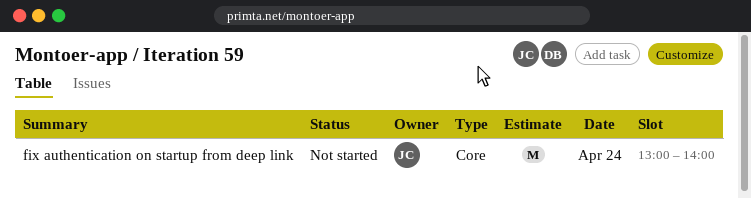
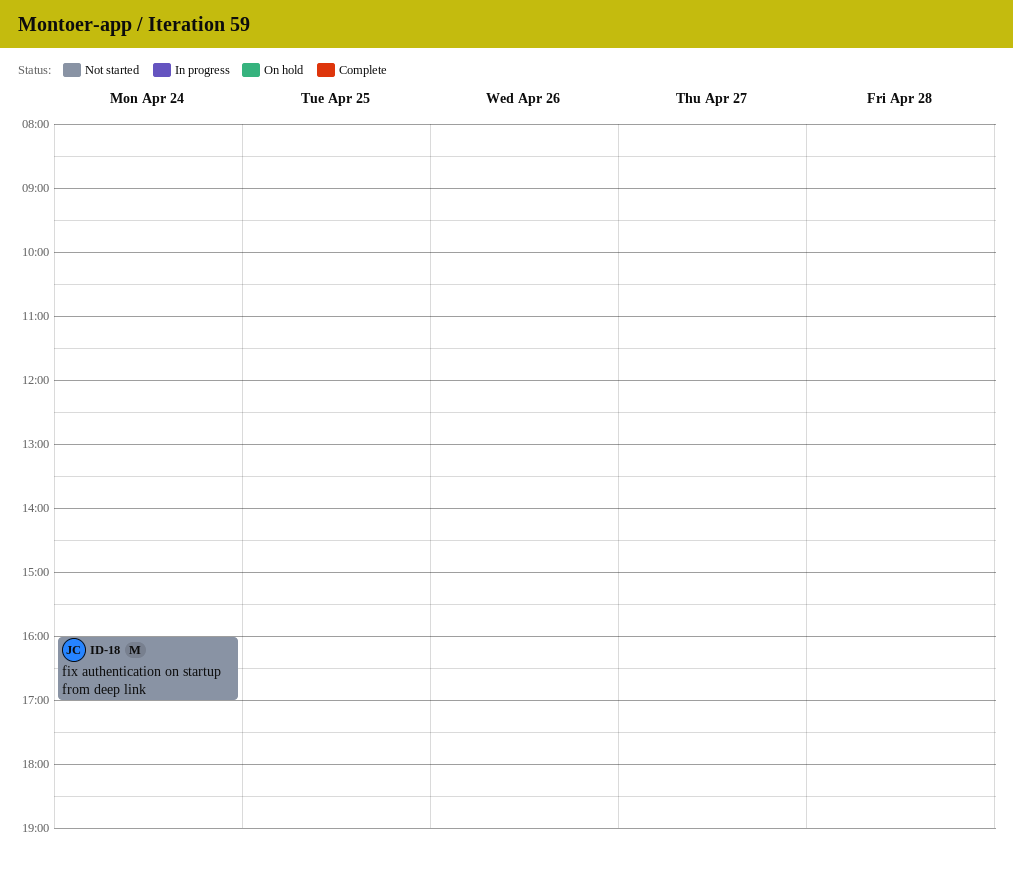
fix authentication on startup from deep link, begins: 13:00 -> 16:00
fix authentication on startup from deep link, ends: 14:00 -> 17:00

